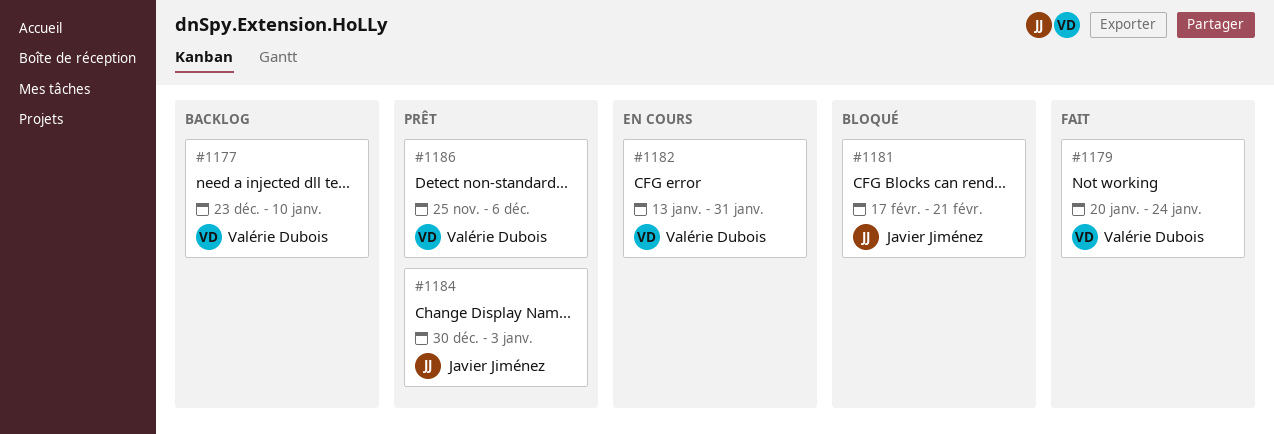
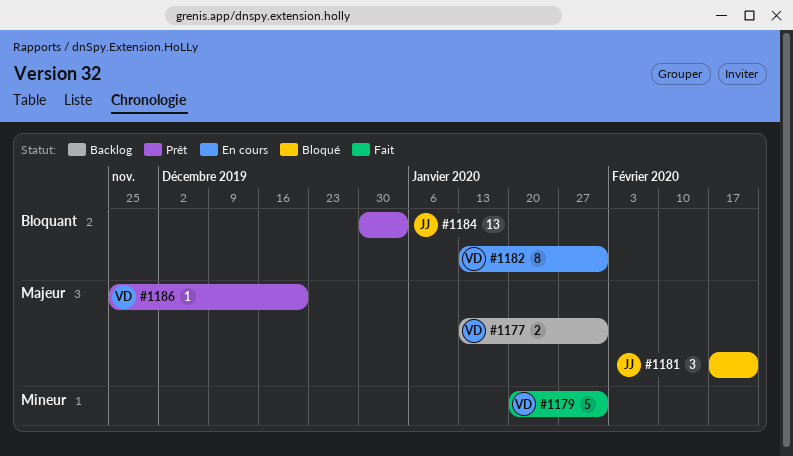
#1177, start: Dec 23 -> Jan 13
#1177, due: Jan 10 -> Jan 31
#1179, due: Jan 24 -> Jan 31
#1186, due: Dec 6 -> Dec 20

